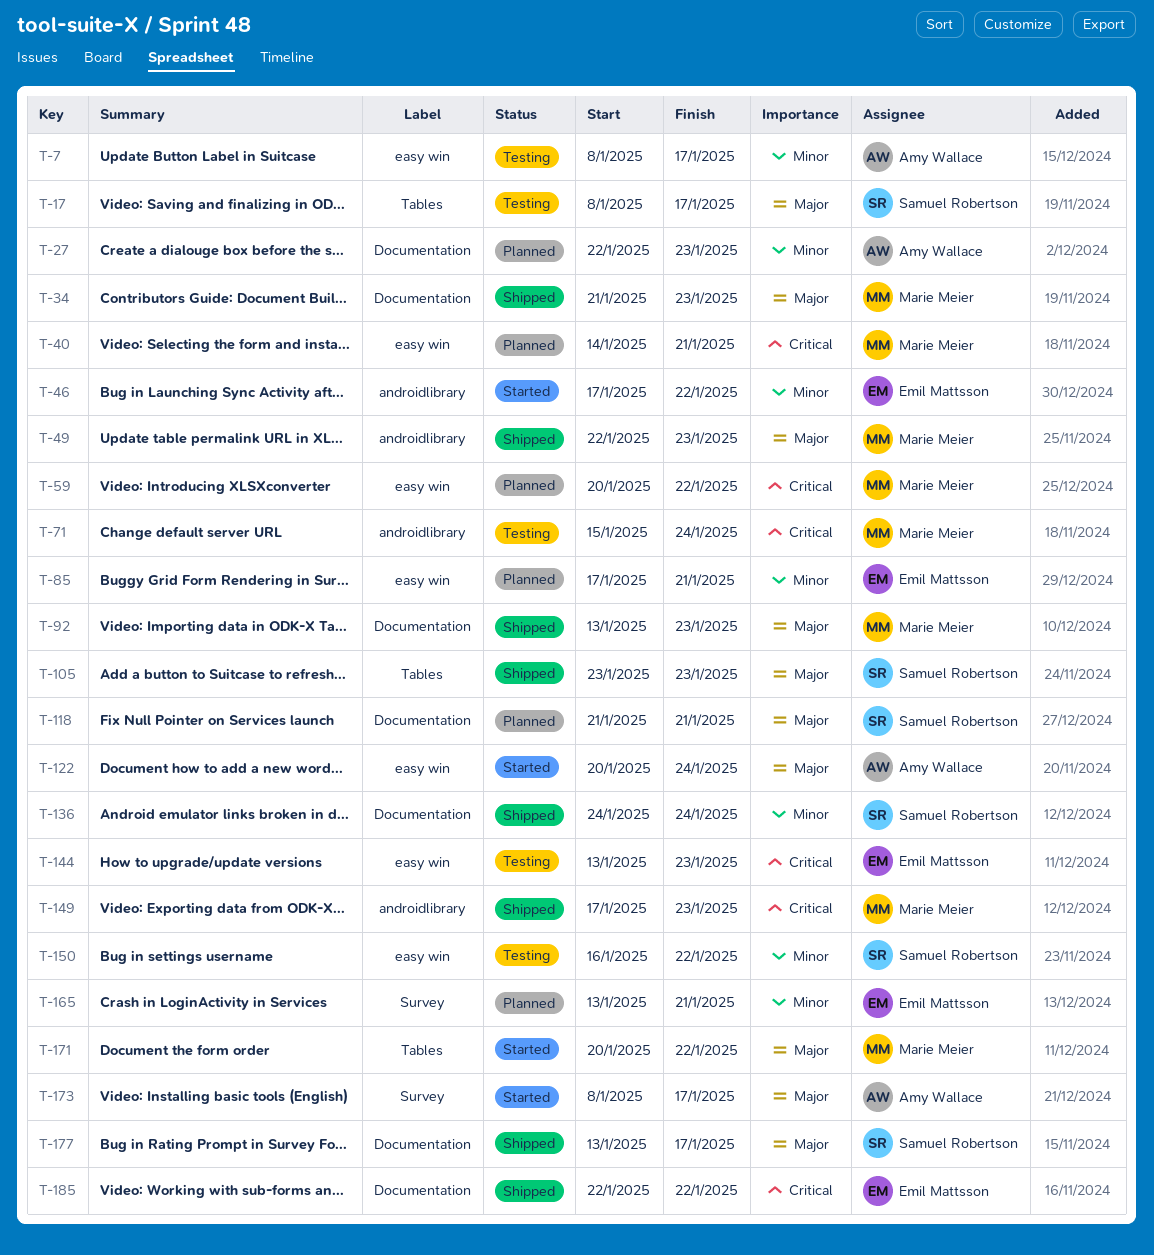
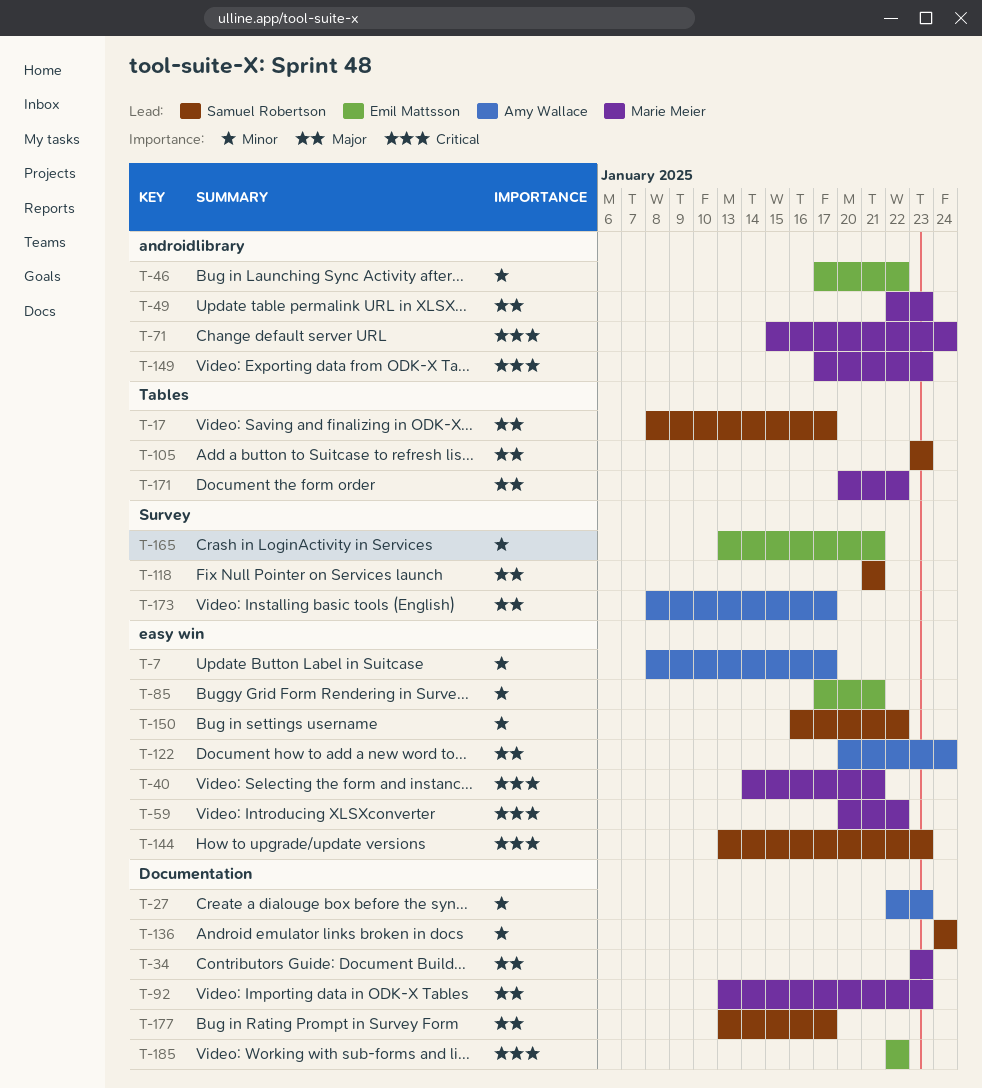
T-34, start: Jan 21 -> Jan 23
T-118, label: Documentation -> Survey
T-144, owner: Emil Mattsson -> Samuel Robertson

